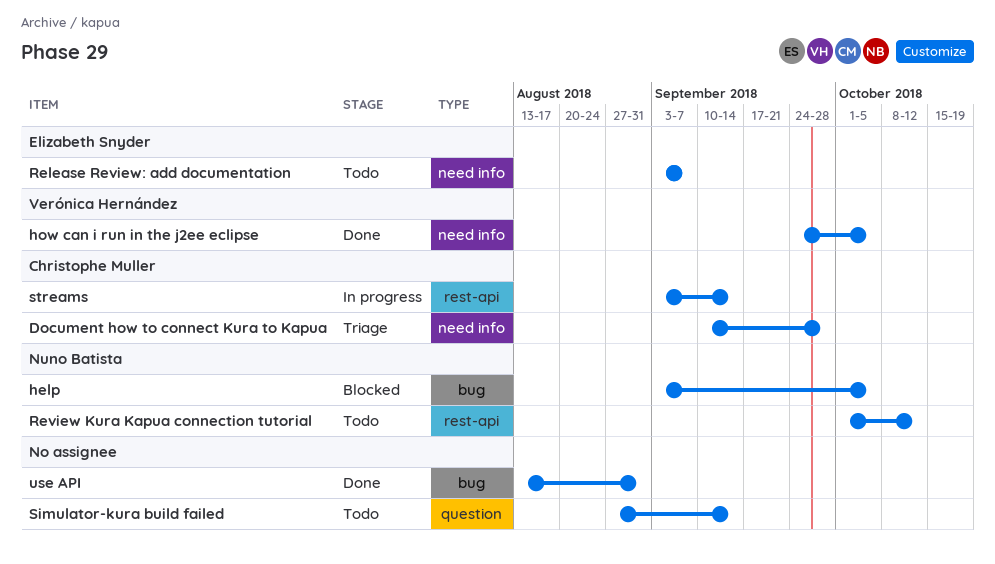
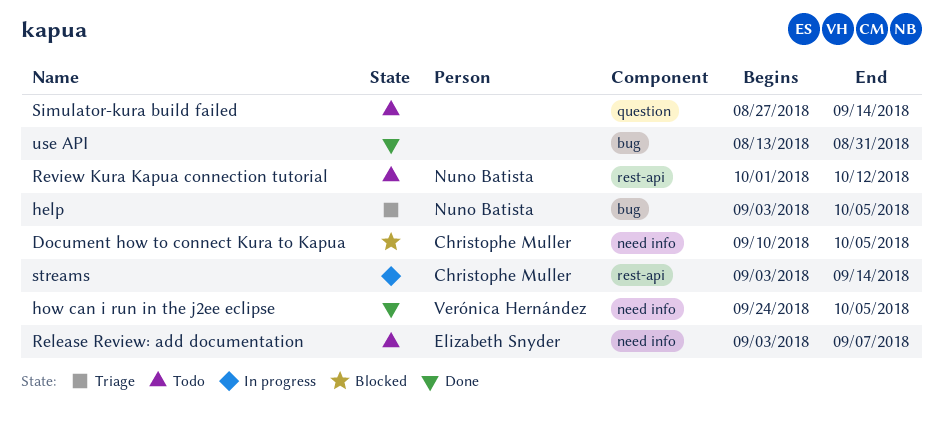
Document how to connect Kura to Kapua, status: Triage -> Blocked
Document how to connect Kura to Kapua, due: Sep 28 -> Oct 5
help, status: Blocked -> Triage

